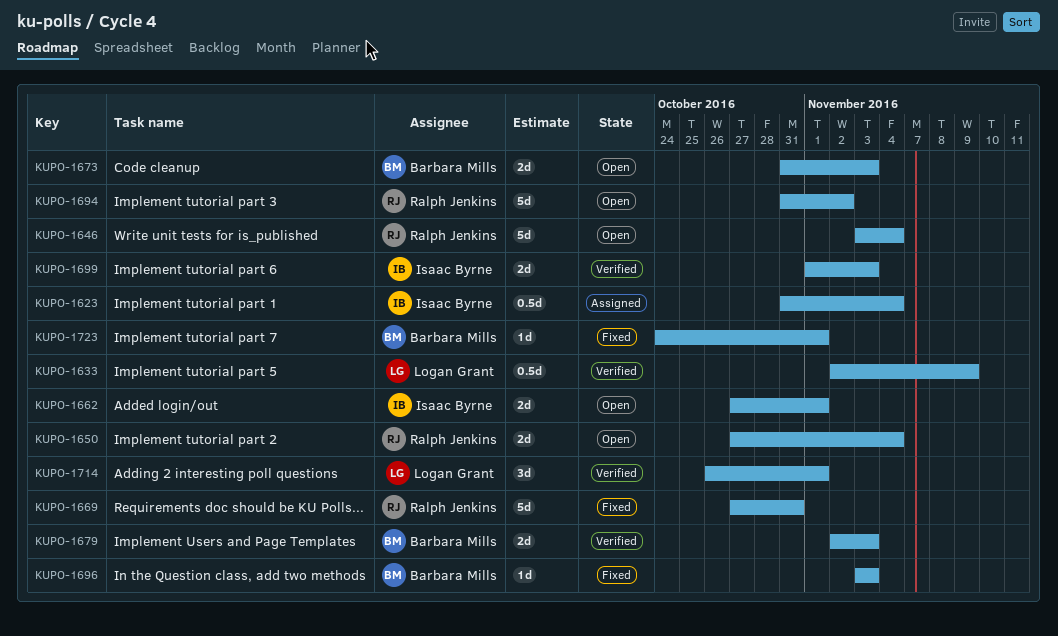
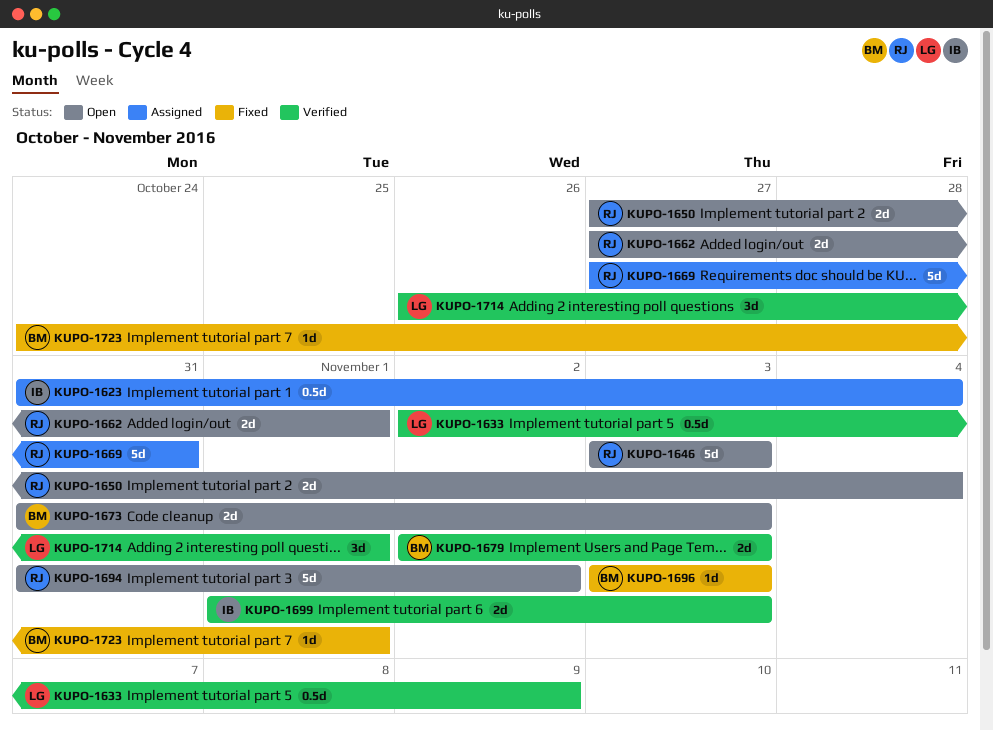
KUPO-1646, due: Nov 4 -> Nov 3
KUPO-1662, owner: Isaac Byrne -> Ralph Jenkins
KUPO-1669, status: Fixed -> Assigned

